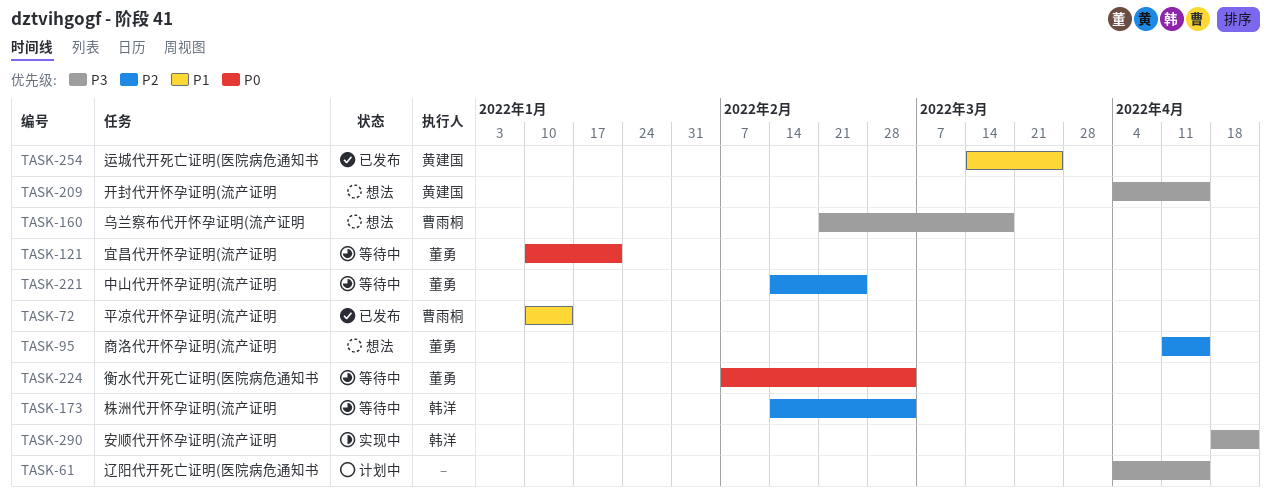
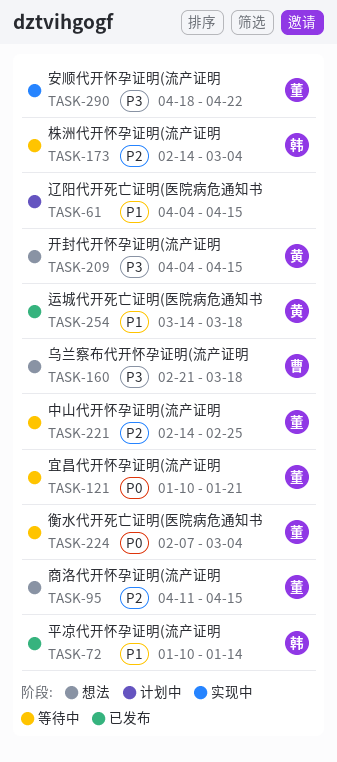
TASK-61, priority: P3 -> P1
TASK-72, owner: 曹雨桐 -> 韩洋
TASK-254, due: Mar 25 -> Mar 18
TASK-290, owner: 韩洋 -> 董勇

